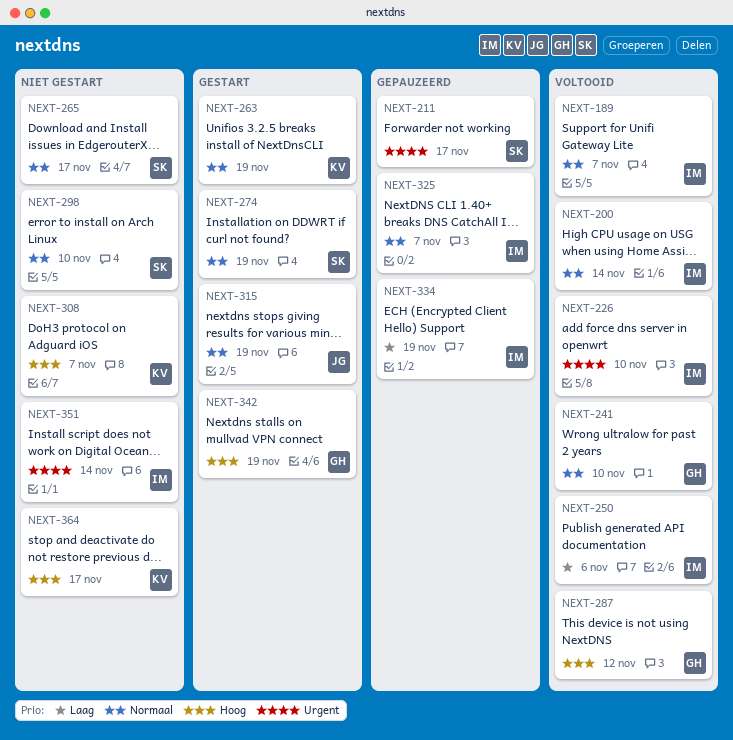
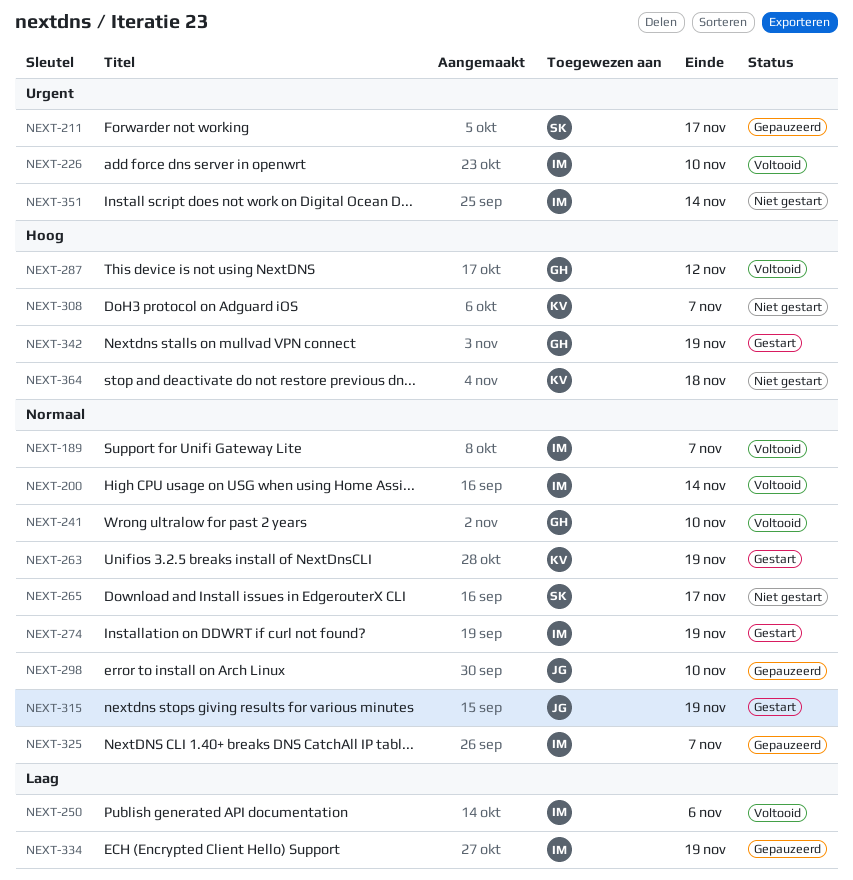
NEXT-274, owner: SK -> IM
NEXT-298, status: Niet gestart -> Gepauzeerd
NEXT-298, owner: SK -> JG
NEXT-364, due: Nov 17 -> Nov 18

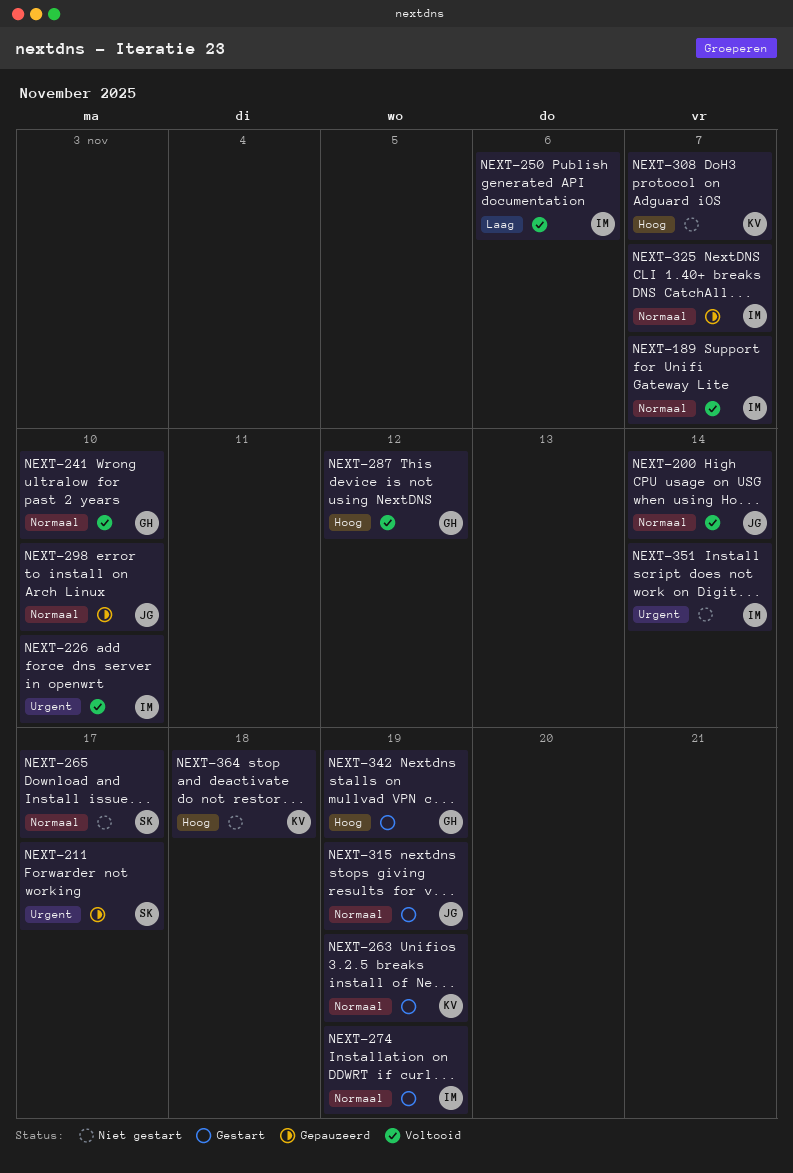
NEXT-200, owner: IM -> JG
NEXT-334: present -> none

